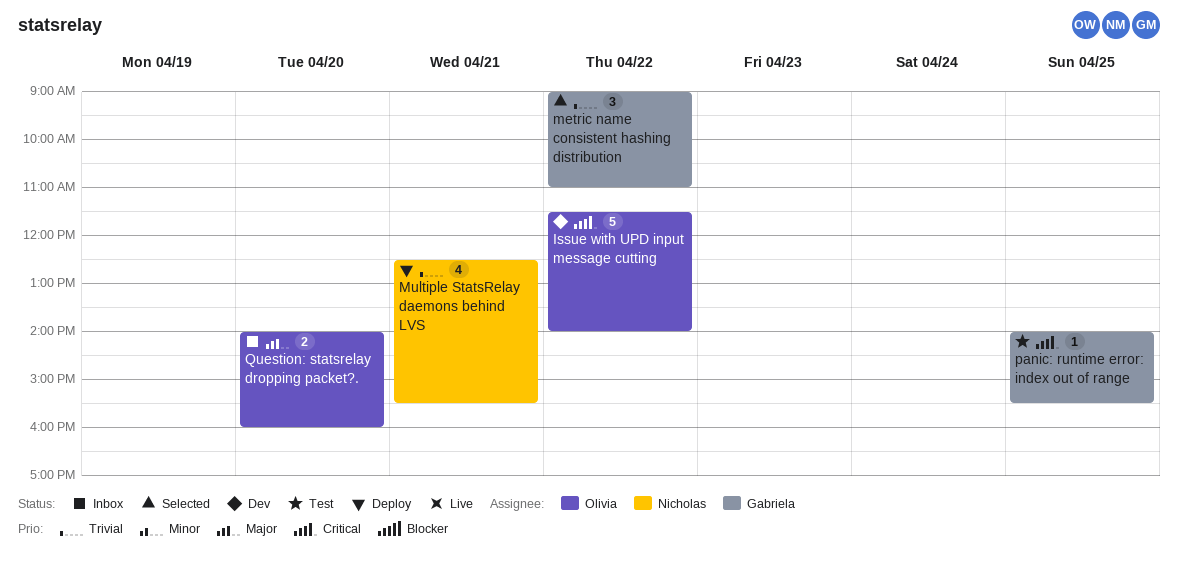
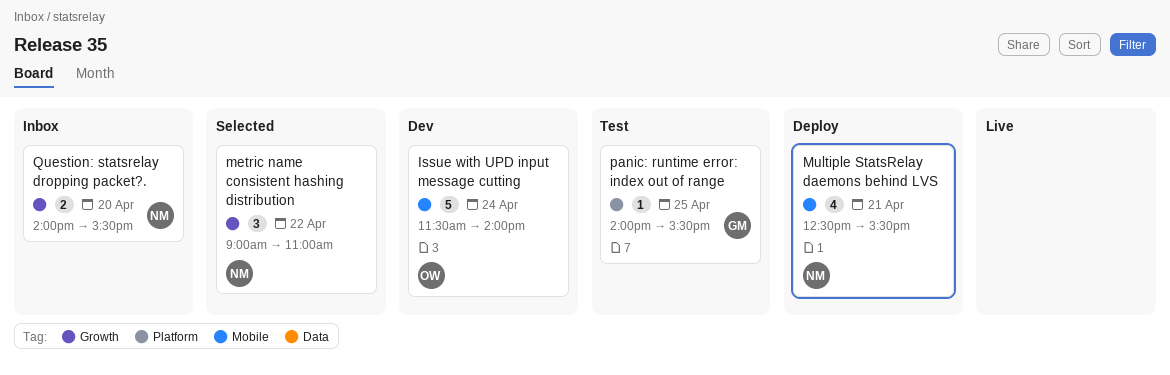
Issue with UPD input message cutting, day: Apr 22 -> Apr 24
metric name consistent hashing distribution, owner: Gabriela -> Nicholas
Question: statsrelay dropping packet?., owner: Olivia -> Nicholas
Question: statsrelay dropping packet?., ends: 16:00 -> 15:30

